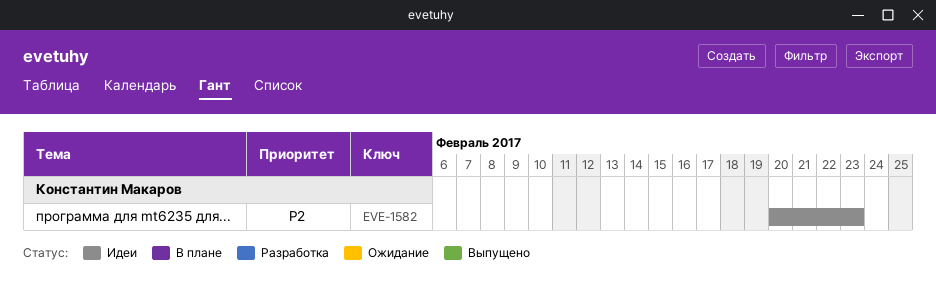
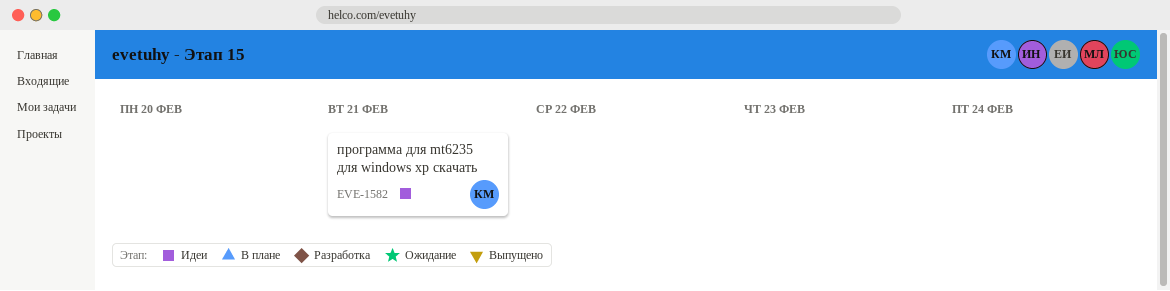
EVE-1582, due: Feb 23 -> Feb 21

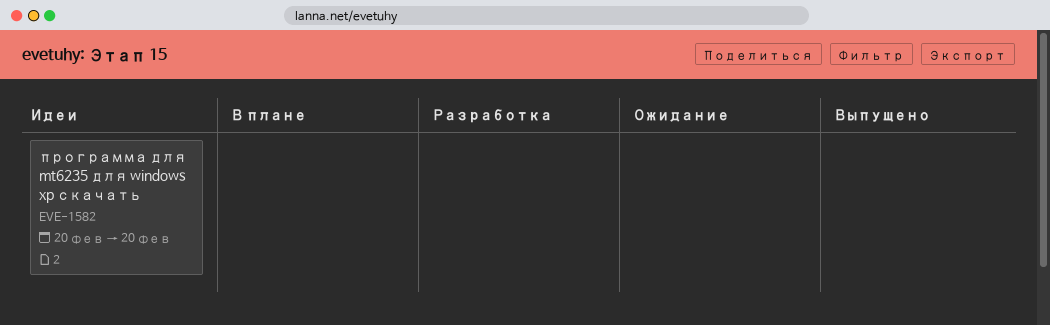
EVE-1582, due: Feb 21 -> Feb 20

